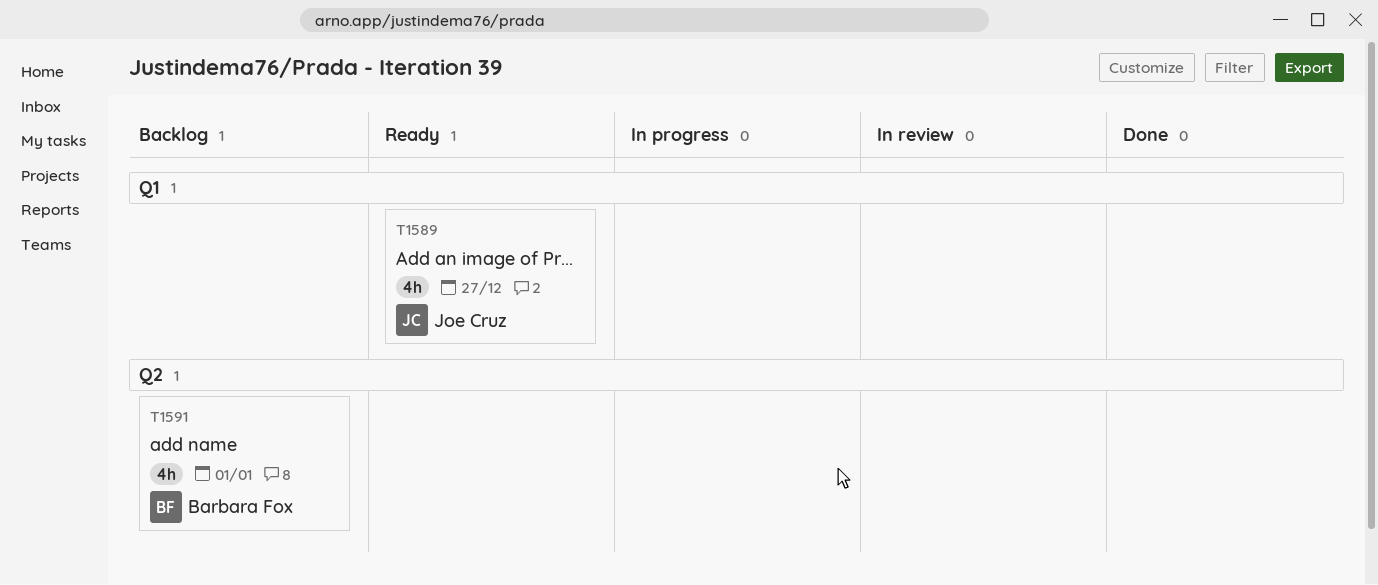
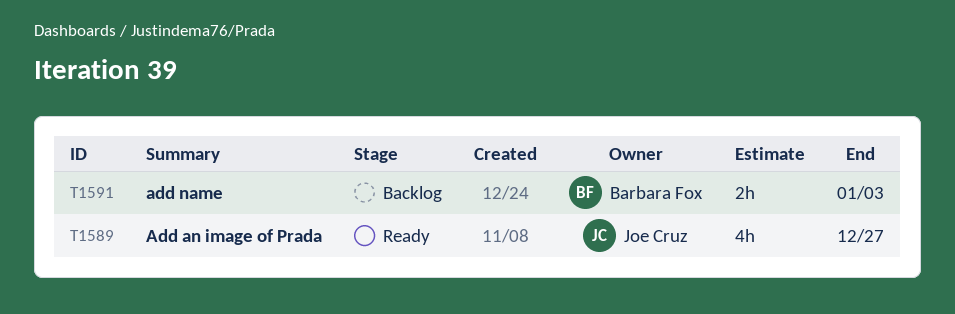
T1591, estimate: 4h -> 2h
T1591, due: Jan 1 -> Jan 3

